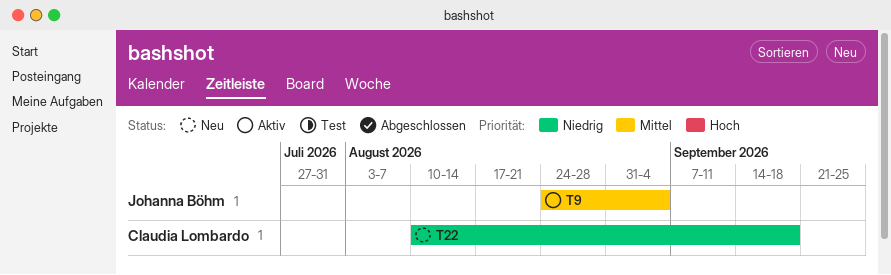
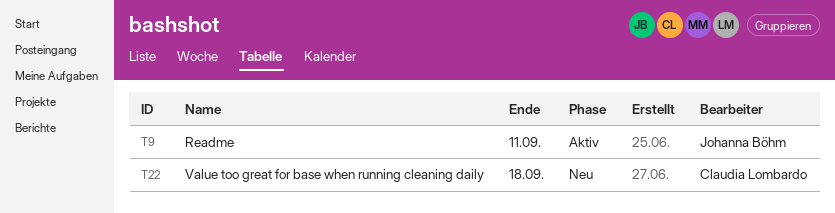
T9, due: Sep 4 -> Sep 11

